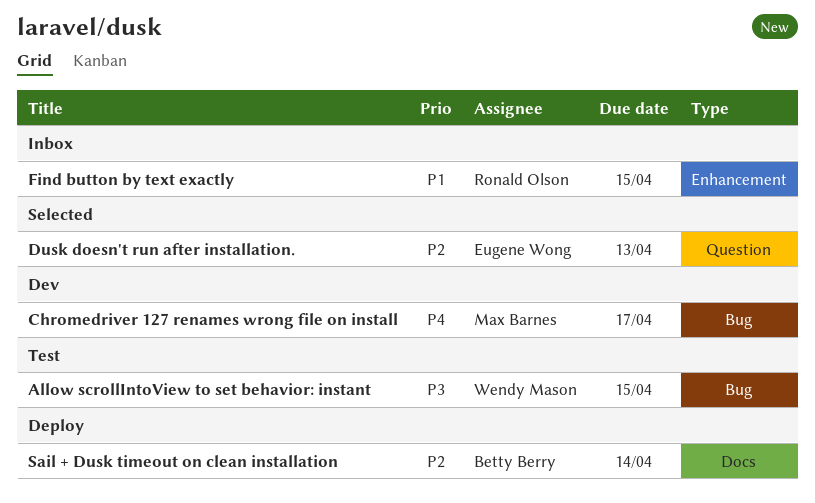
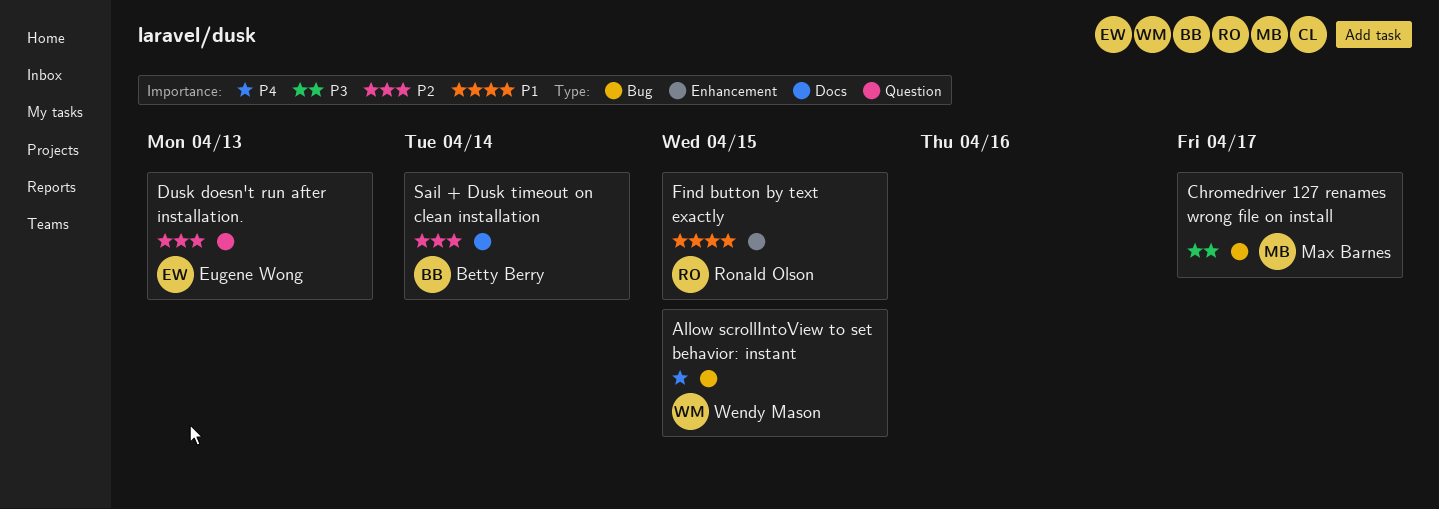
Allow scrollIntoView to set behavior: instant, priority: P3 -> P4
Chromedriver 127 renames wrong file on install, priority: P4 -> P3

